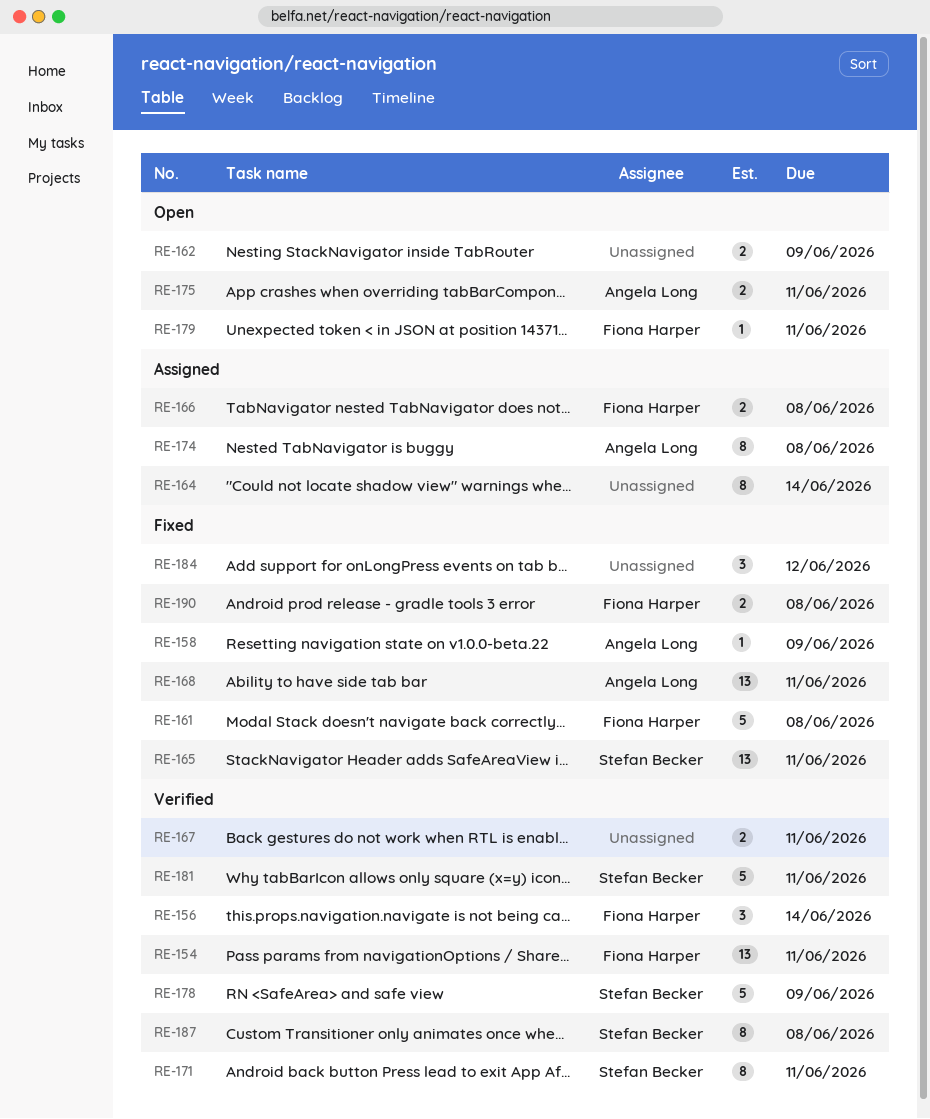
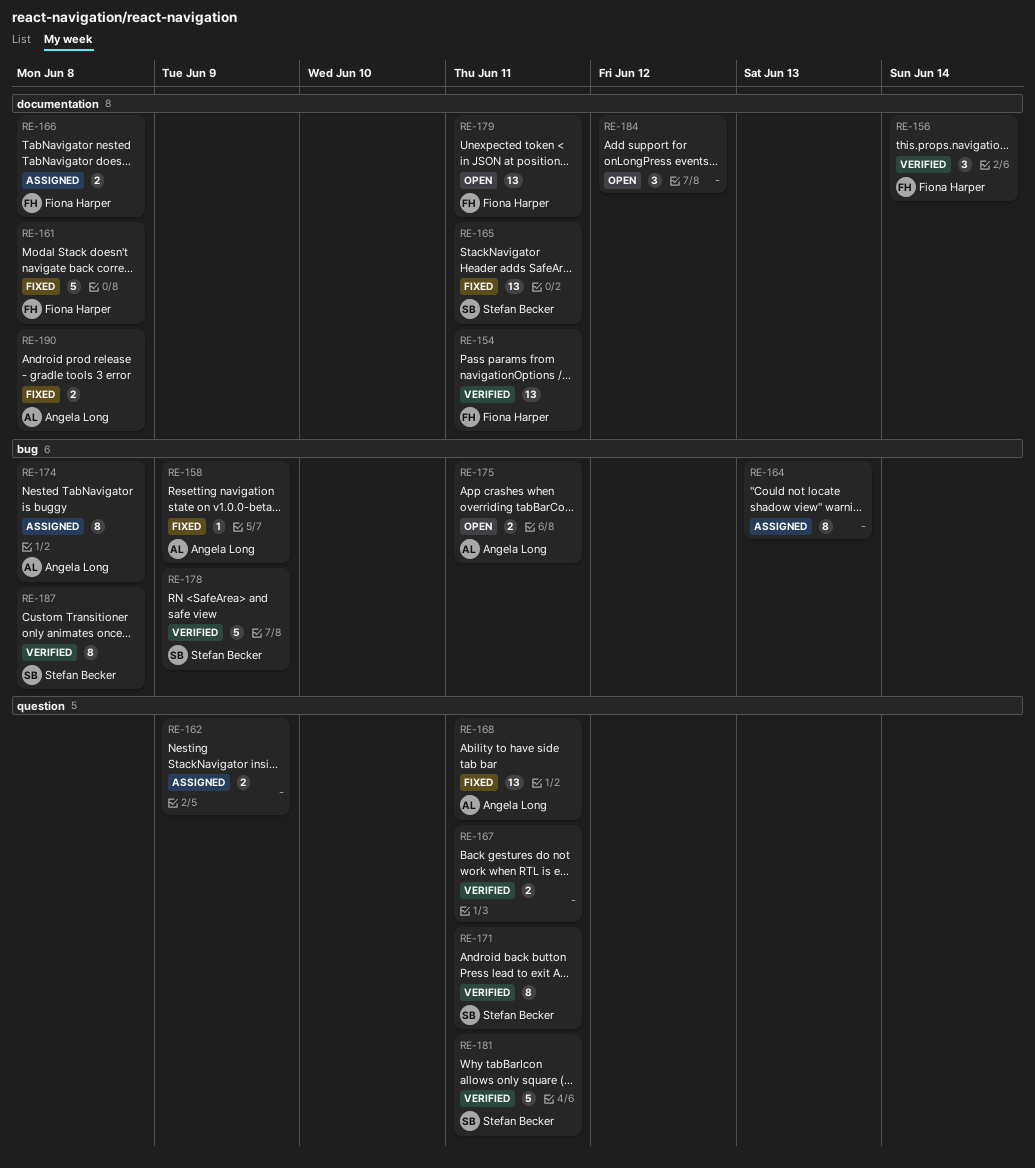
RE-162, status: Open -> Assigned
RE-164, due: Jun 14 -> Jun 13
RE-179, estimate: 1 -> 13
RE-184, status: Fixed -> Open
RE-190, owner: Fiona Harper -> Angela Long

